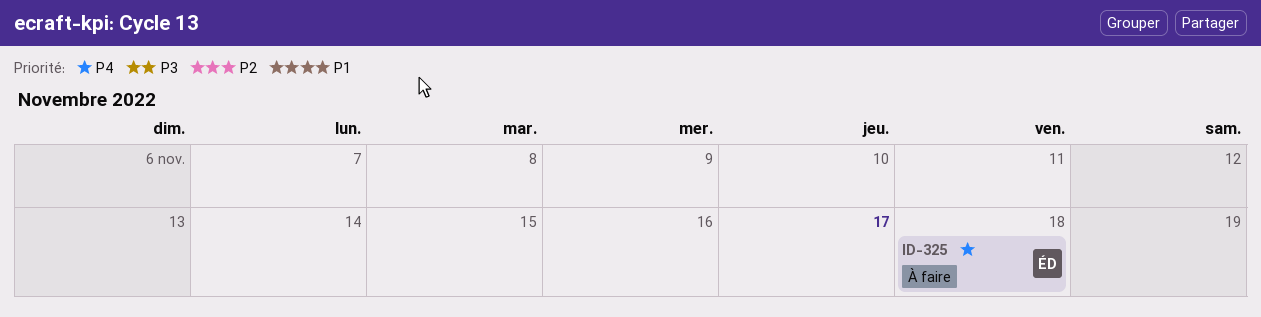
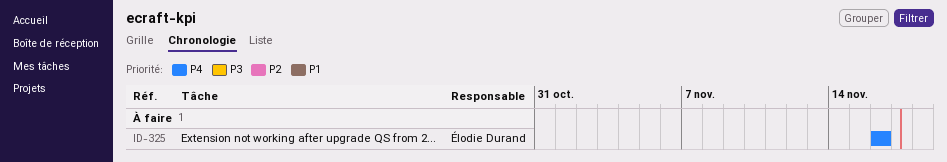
ID-325, due: Nov 18 -> Nov 16

